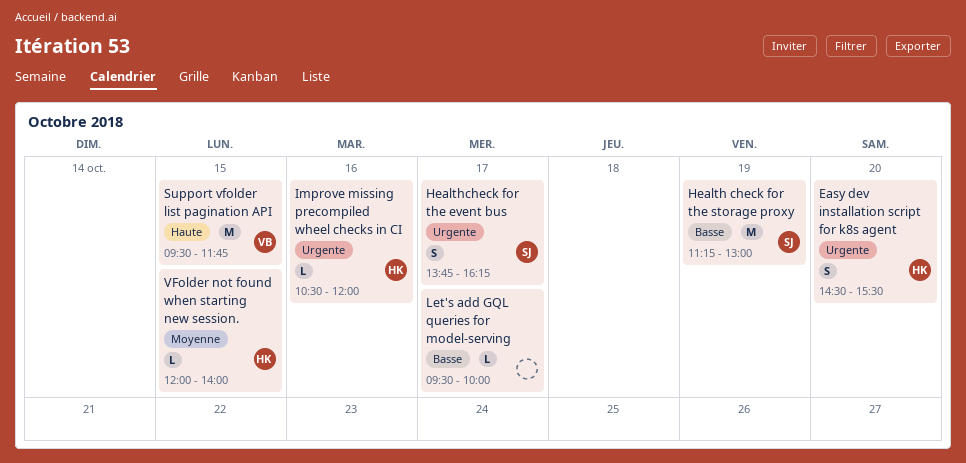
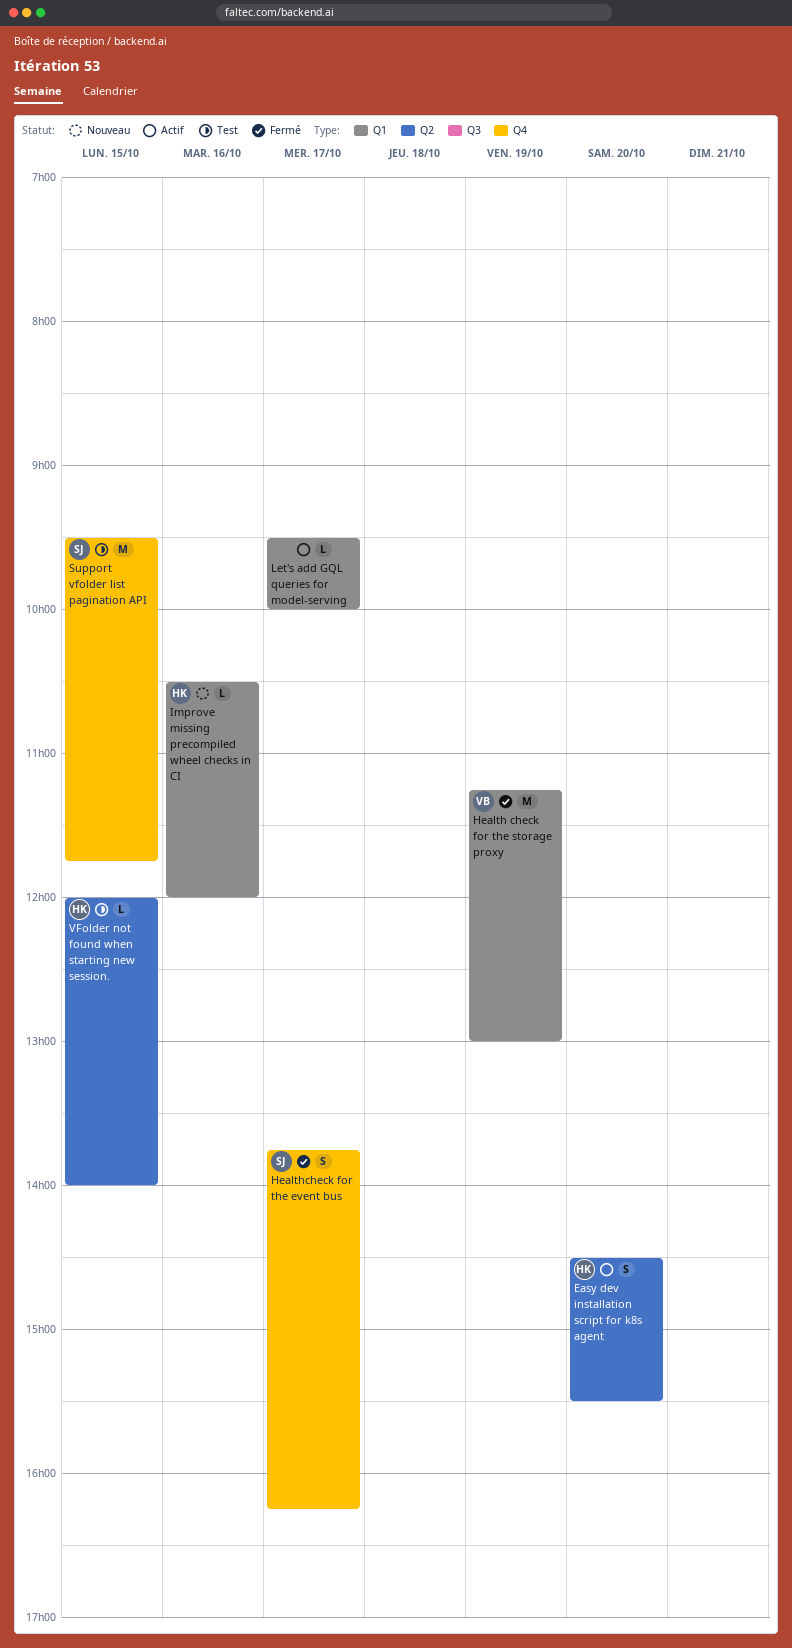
Health check for the storage proxy, owner: SJ -> VB
Support vfolder list pagination API, owner: VB -> SJ

